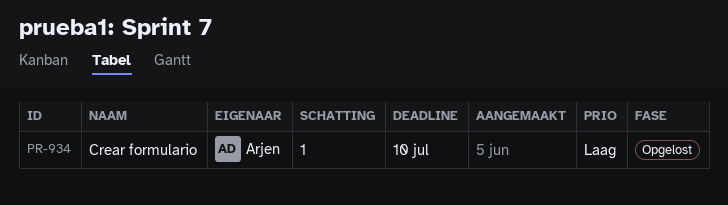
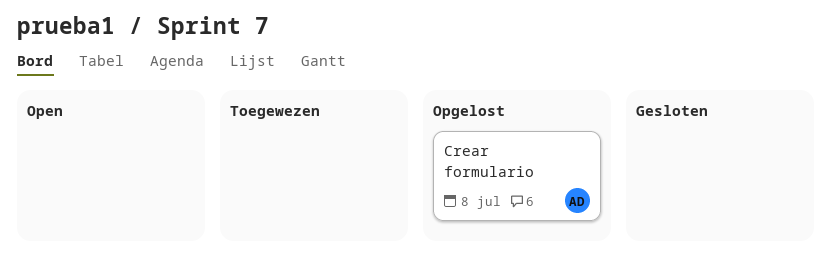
Crear formulario, due: Jul 10 -> Jul 8

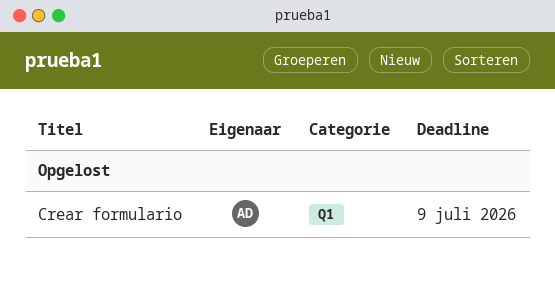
Crear formulario, due: Jul 8 -> Jul 9

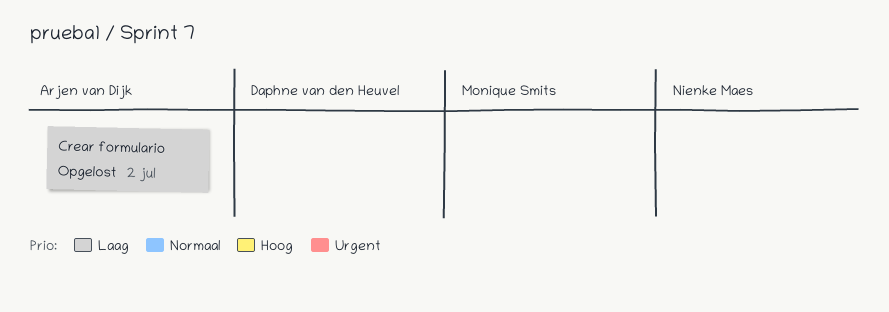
Crear formulario, due: Jul 9 -> Jul 2

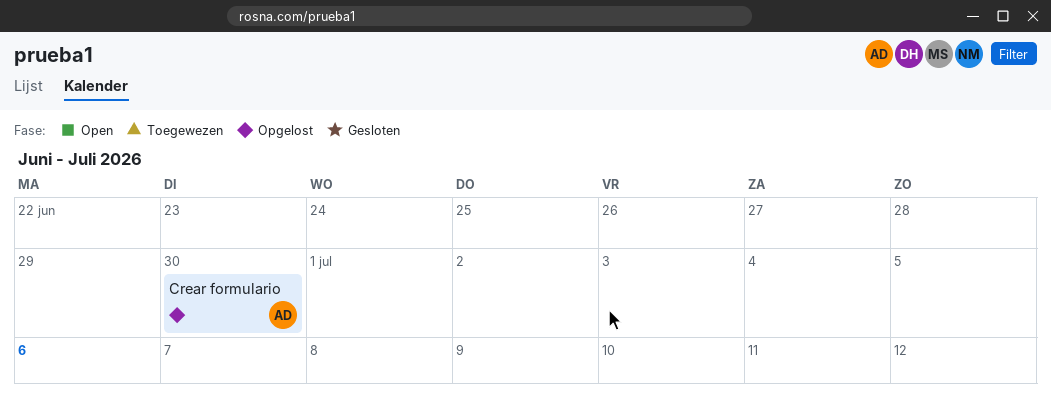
Crear formulario, due: Jul 2 -> Jun 30

